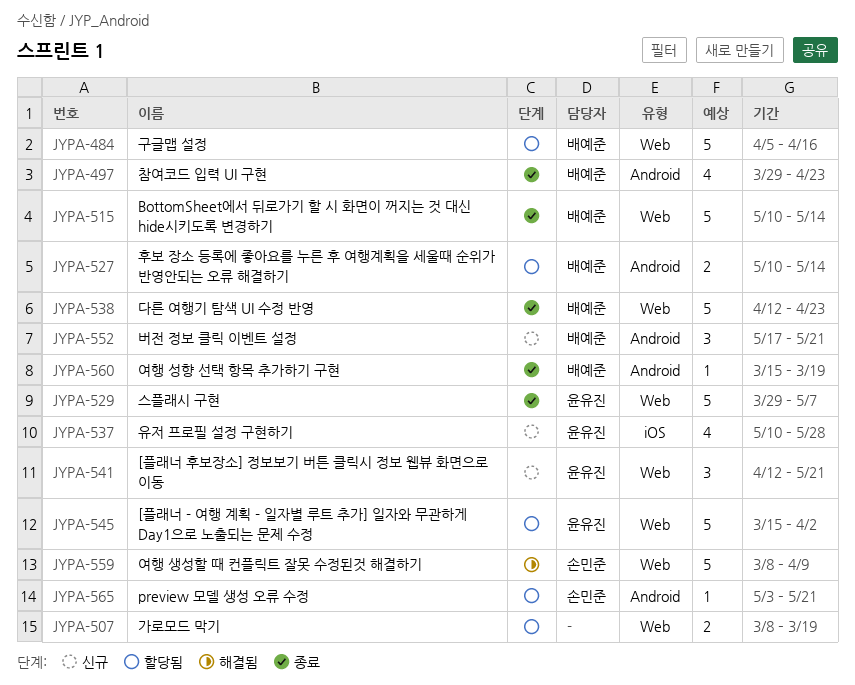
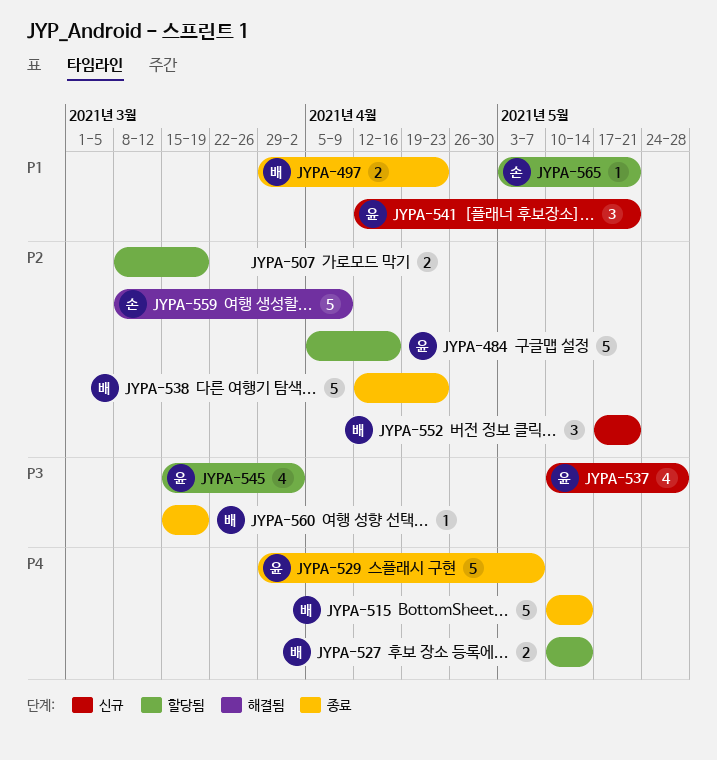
JYPA-484, owner: 배예준 -> 윤유진
JYPA-497, estimate: 4 -> 2
JYPA-545, estimate: 5 -> 4

